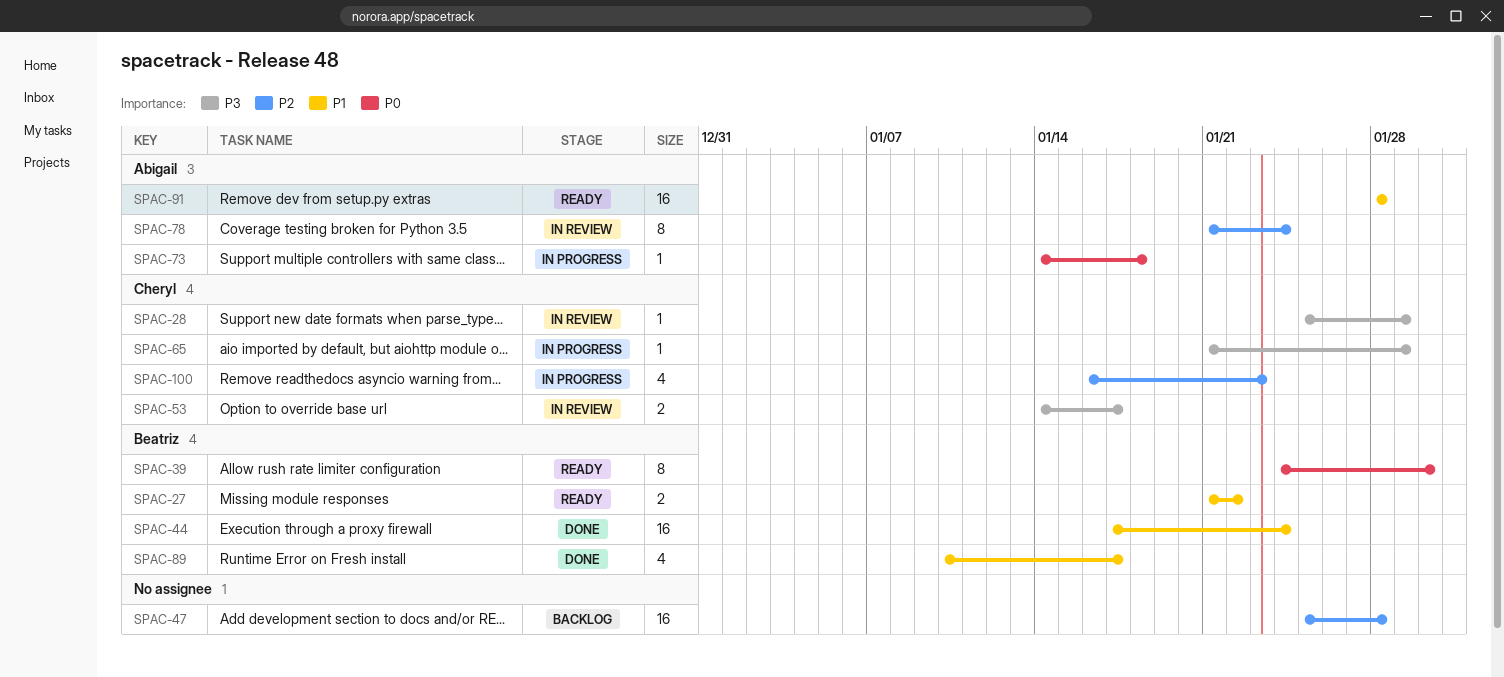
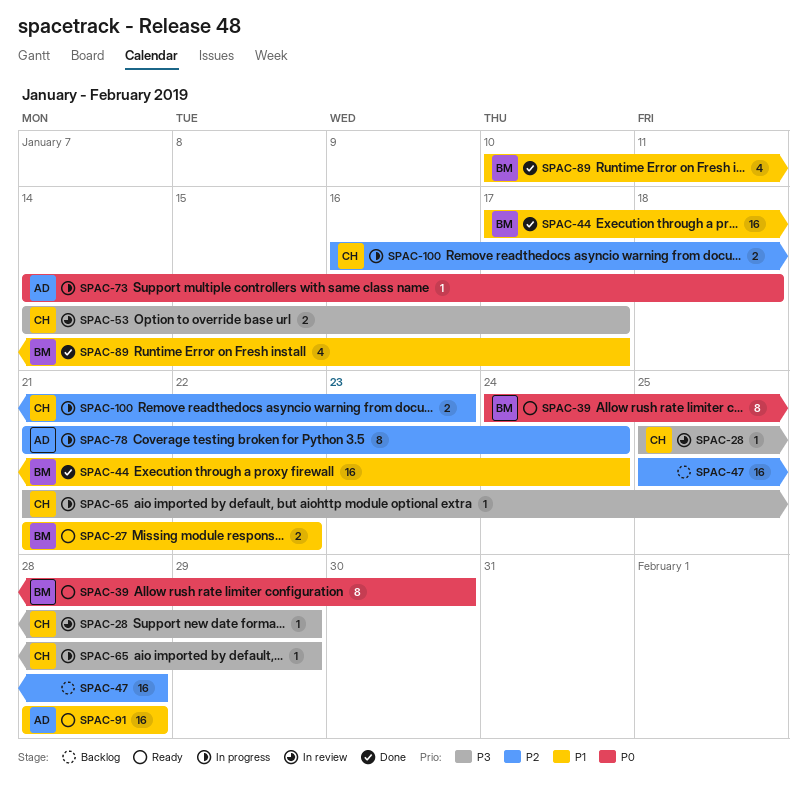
SPAC-78, status: In review -> In progress
SPAC-100, estimate: 4 -> 2

